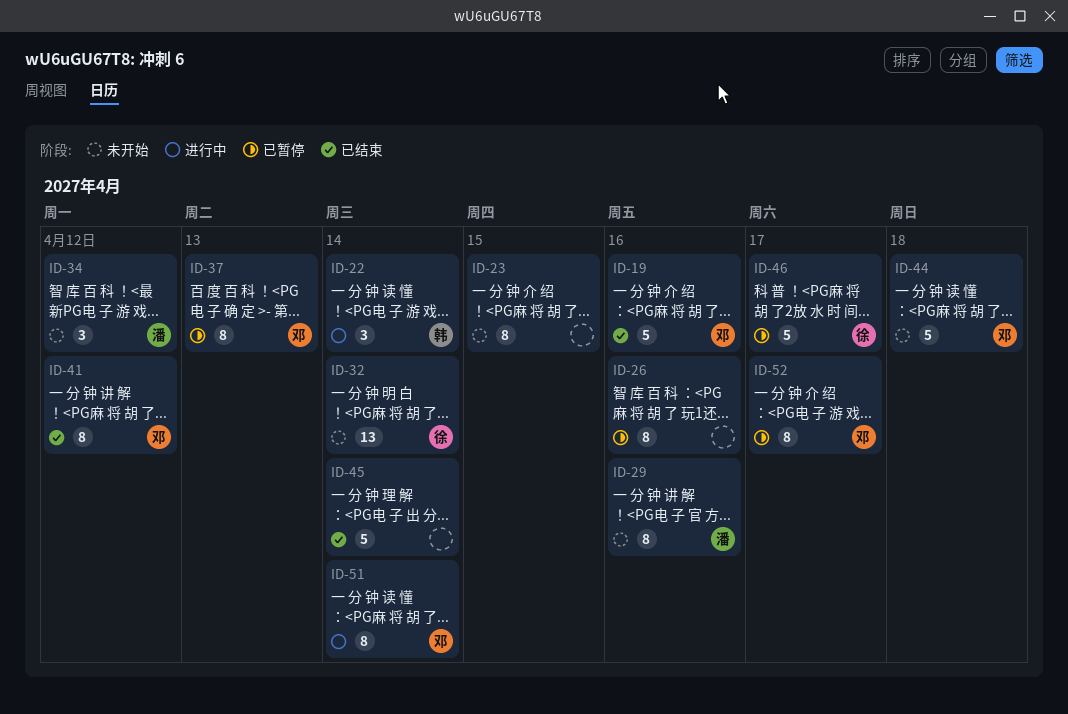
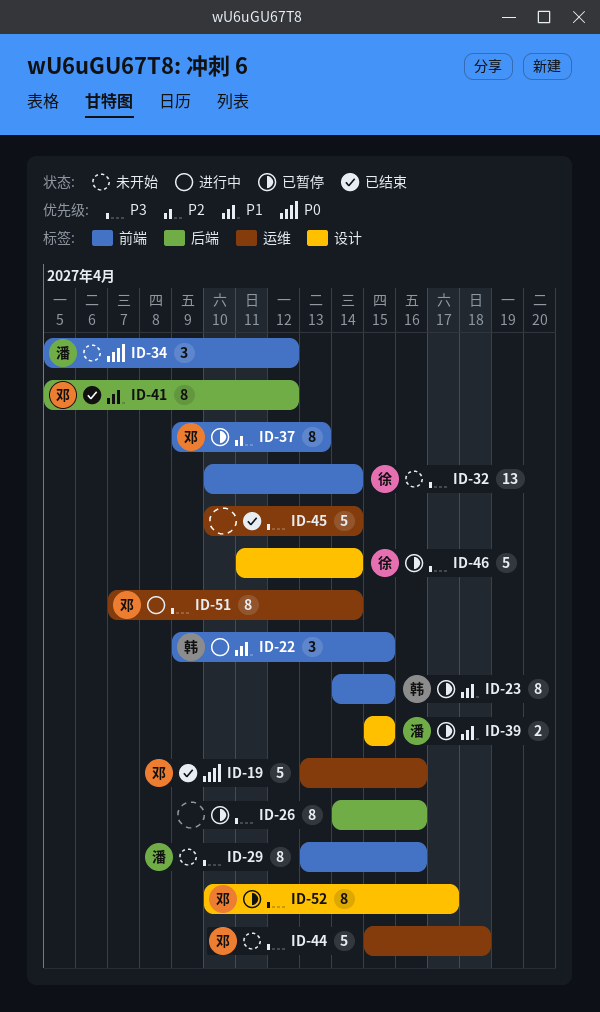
ID-22, due: Apr 14 -> Apr 15
ID-23, status: 未开始 -> 已暂停
ID-23, owner: none -> 韩
ID-39: none -> present
ID-46, due: Apr 17 -> Apr 14

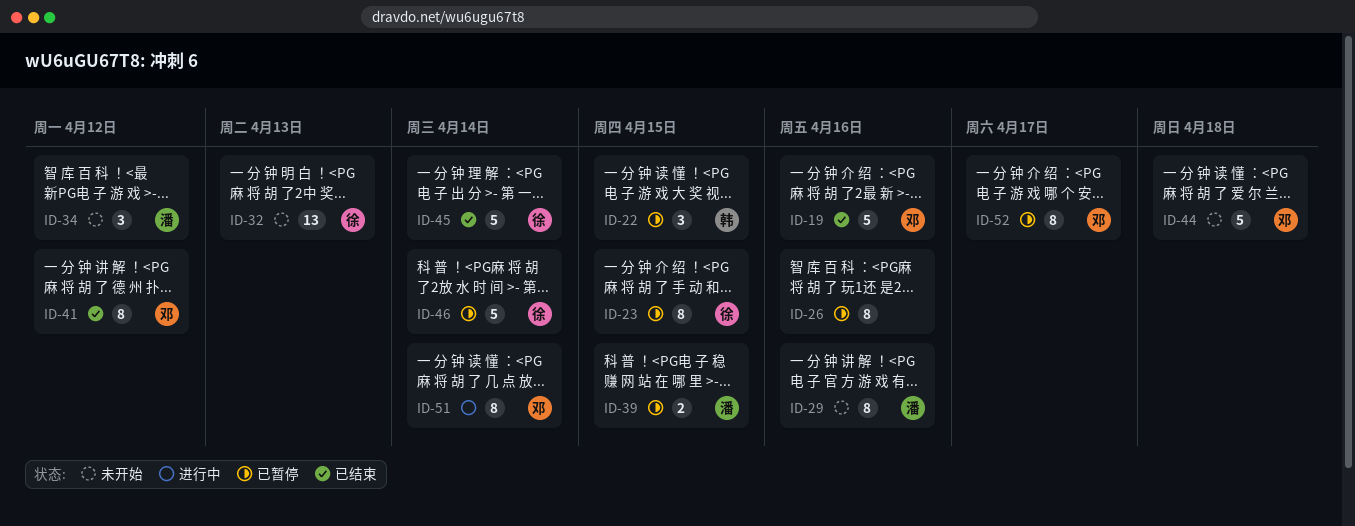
ID-22, status: 进行中 -> 已暂停
ID-23, owner: 韩 -> 徐
ID-32, due: Apr 14 -> Apr 13
ID-37: present -> none
ID-45, owner: none -> 徐

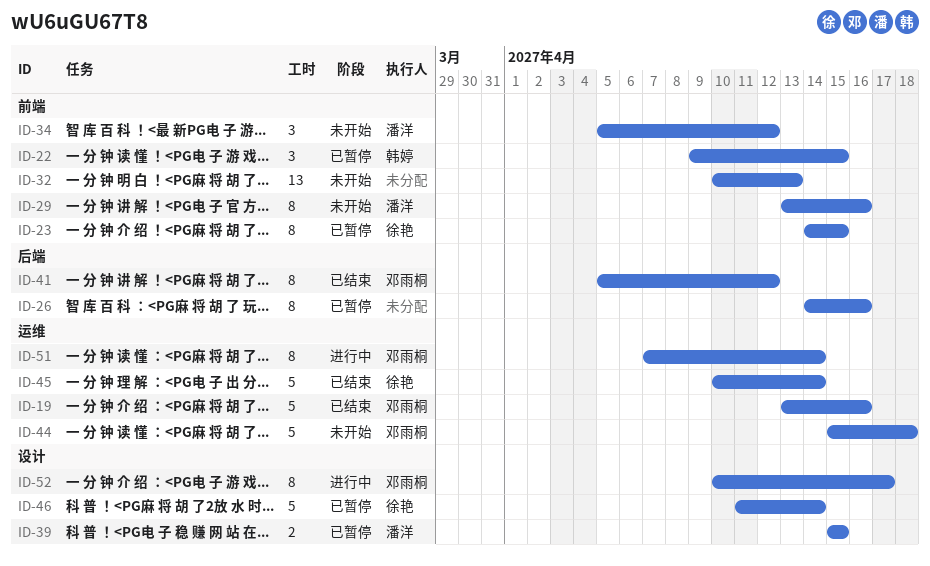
ID-32, owner: 徐艳 -> none
ID-52, status: 已暂停 -> 进行中

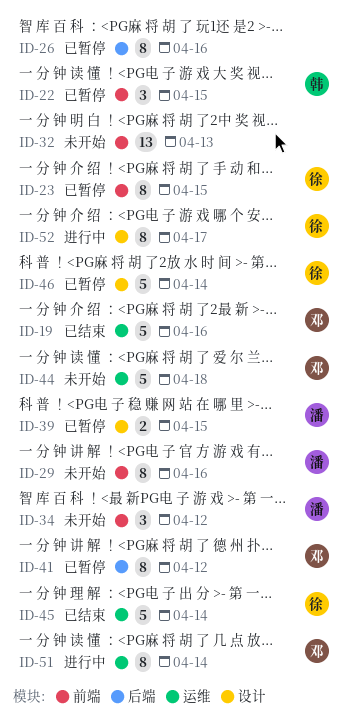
ID-41, status: 已结束 -> 已暂停
ID-52, owner: 邓雨桐 -> 徐艳

